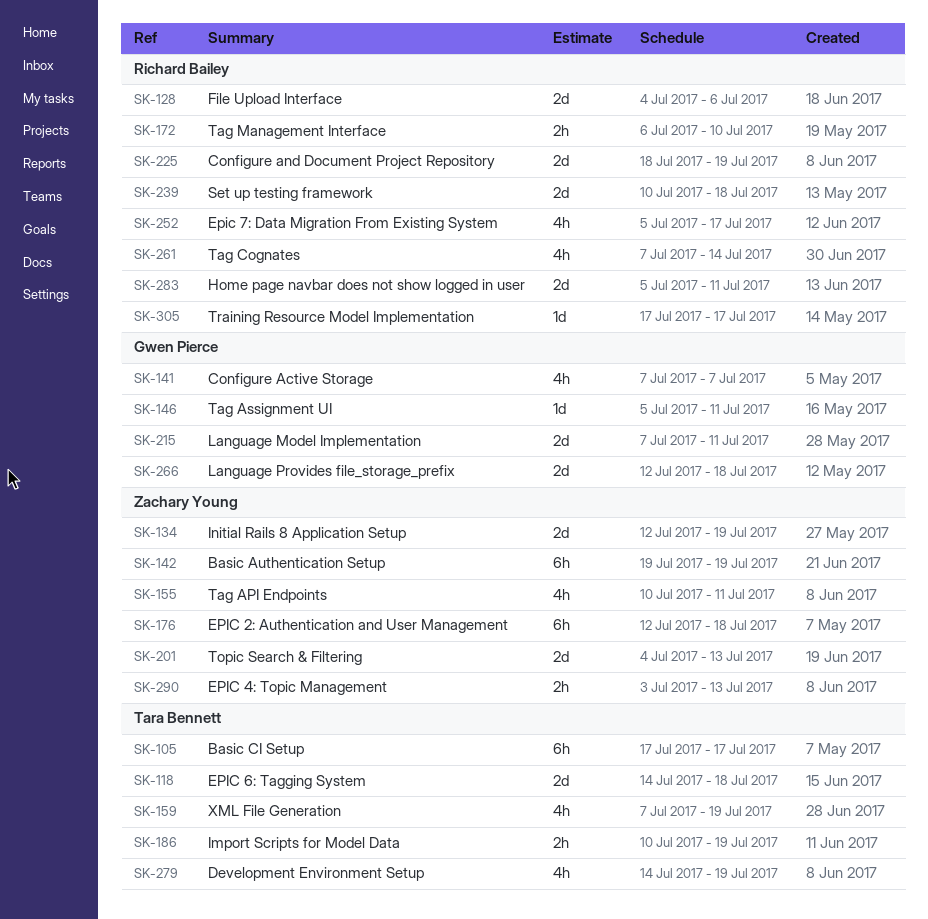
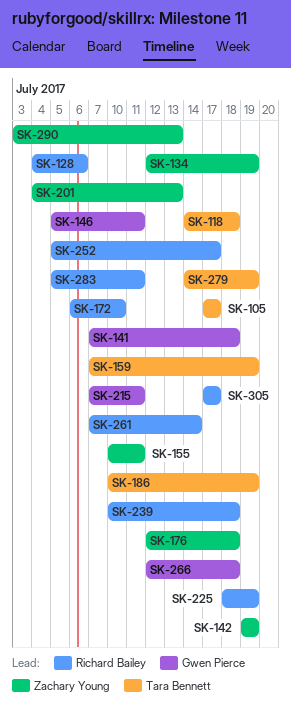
SK-141, due: Jul 7 -> Jul 18

